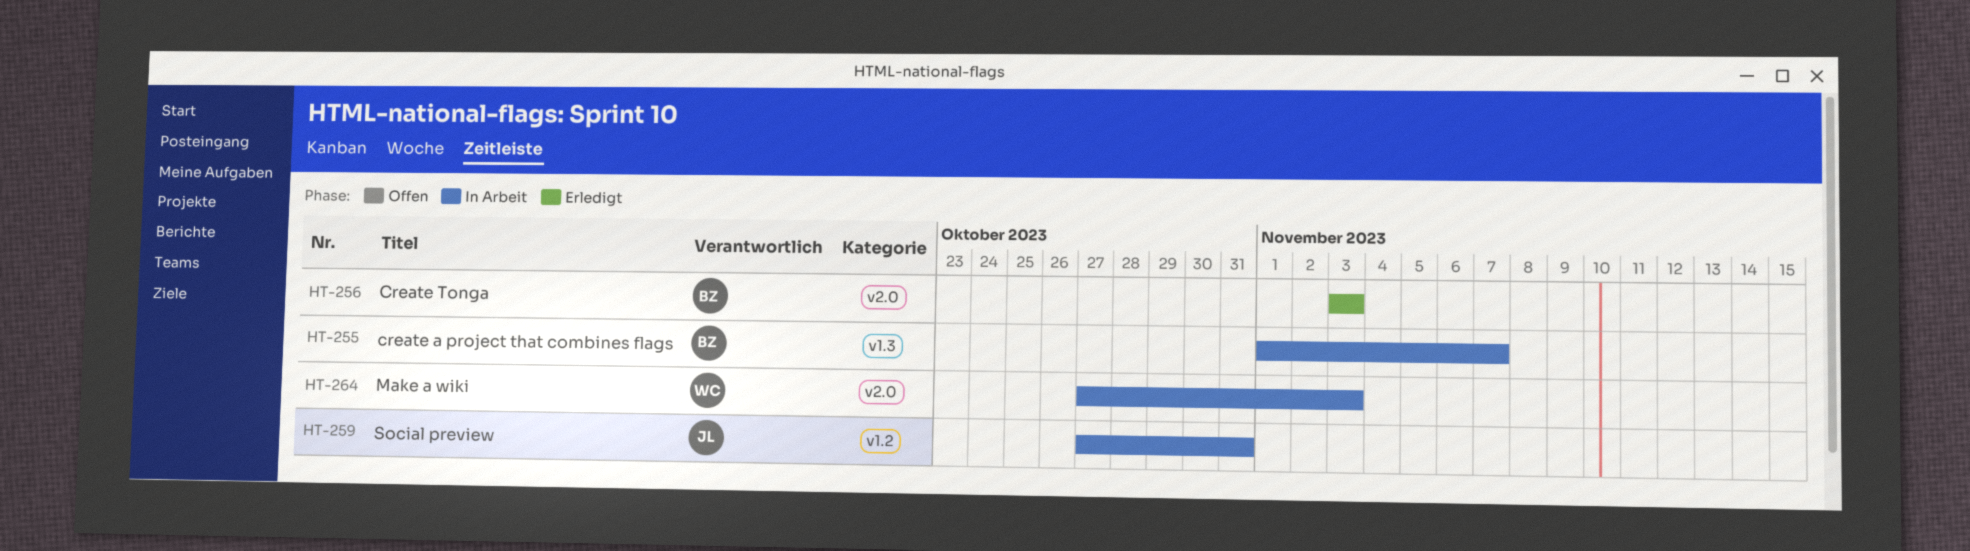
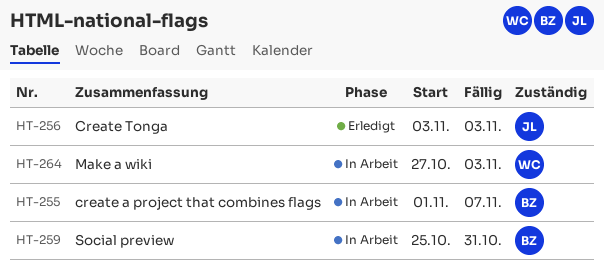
HT-256, owner: BZ -> JL
HT-259, owner: JL -> BZ
HT-259, start: Oct 27 -> Oct 25

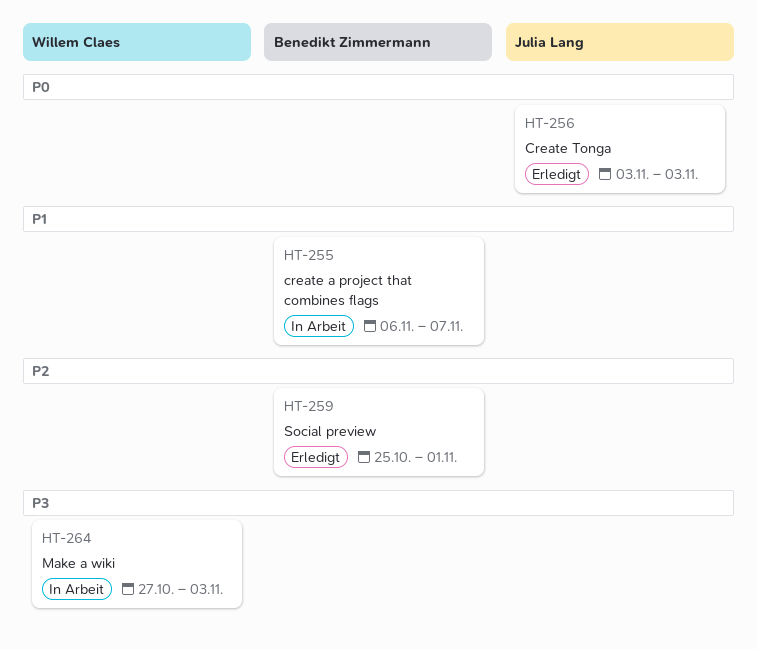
HT-255, start: Nov 1 -> Nov 6
HT-259, status: In Arbeit -> Erledigt
HT-259, due: Oct 31 -> Nov 1

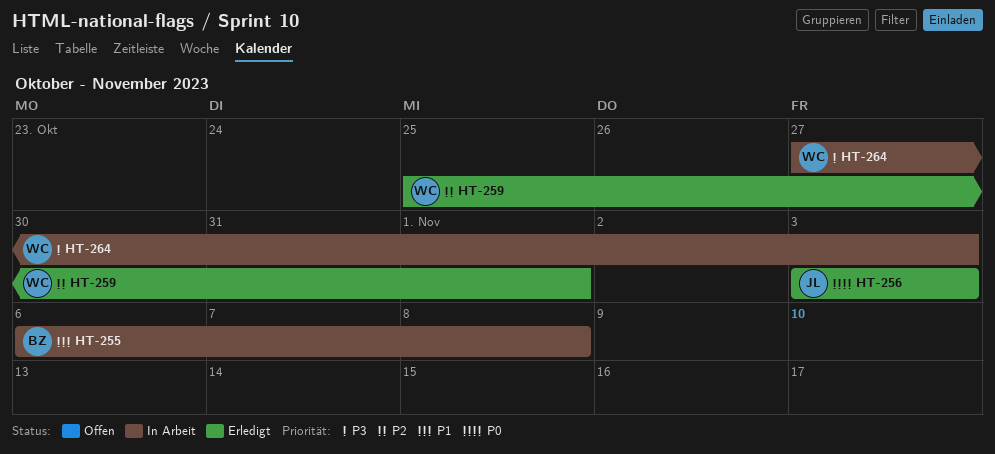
HT-255, due: Nov 7 -> Nov 8
HT-259, owner: Benedikt Zimmermann -> Willem Claes

